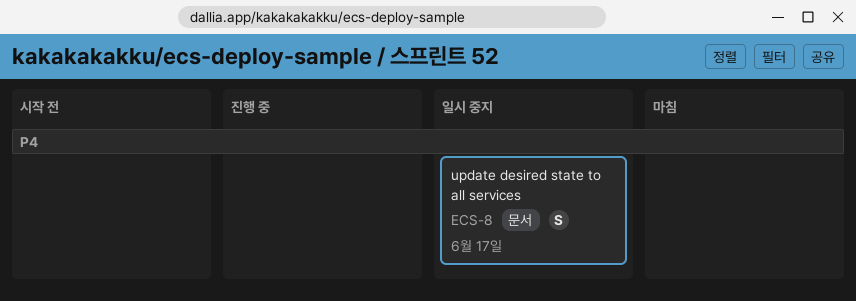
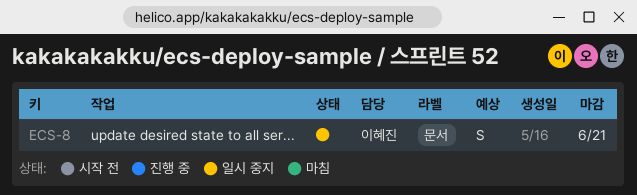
ECS-8, due: Jun 17 -> Jun 21

